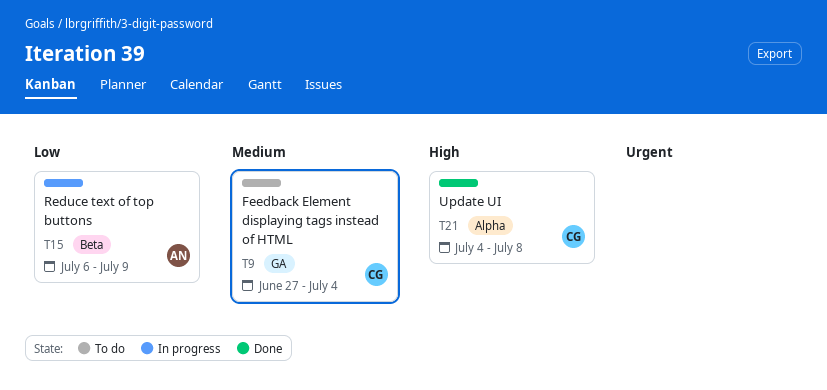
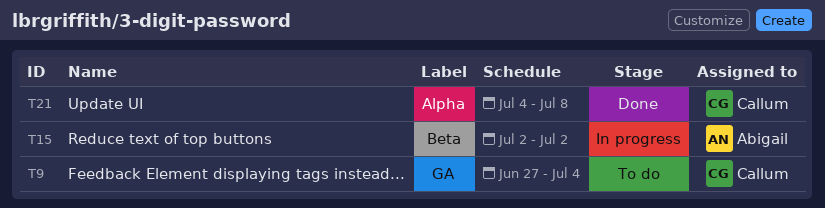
T15, start: Jul 6 -> Jul 2
T15, due: Jul 9 -> Jul 2

